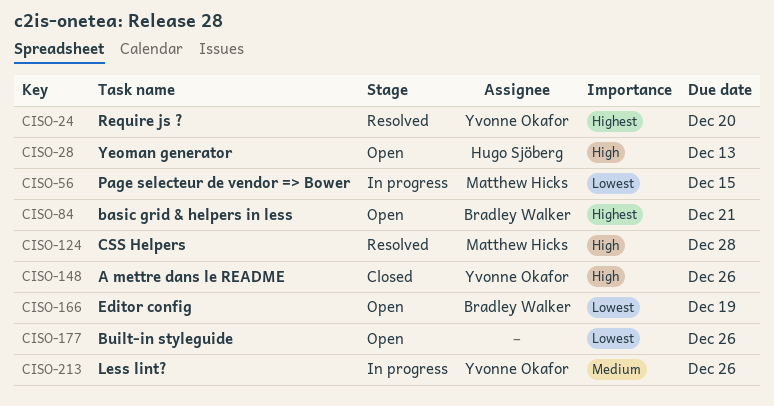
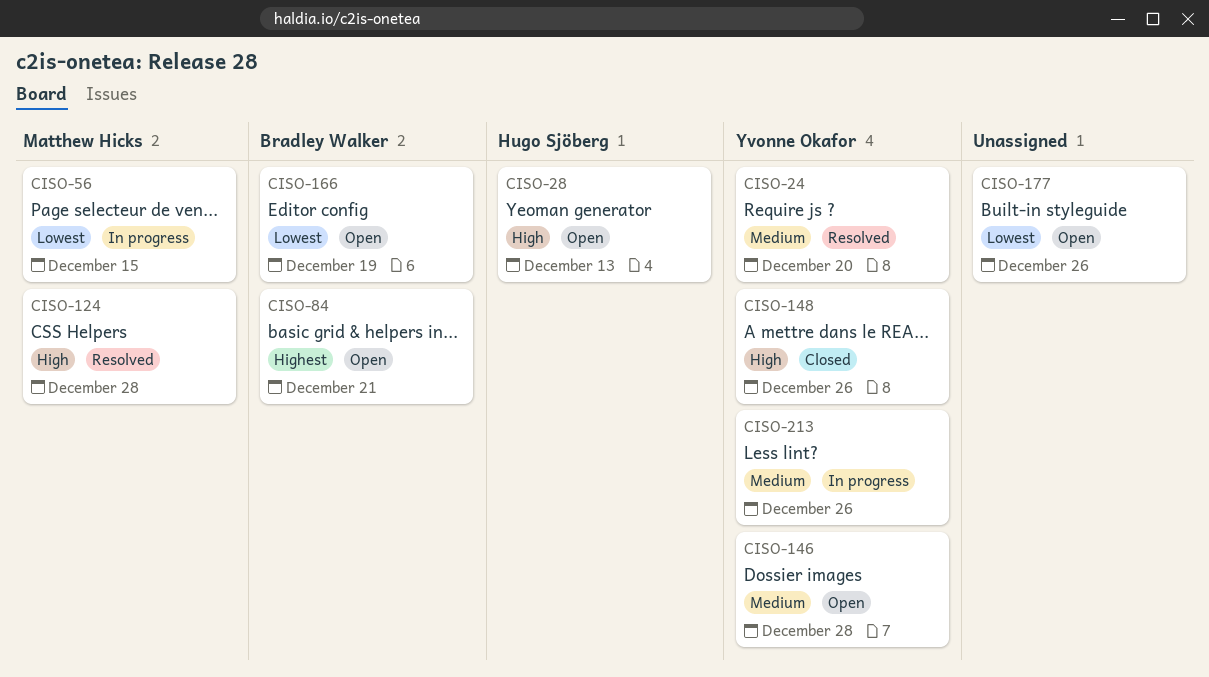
CISO-24, priority: Highest -> Medium
CISO-146: none -> present

